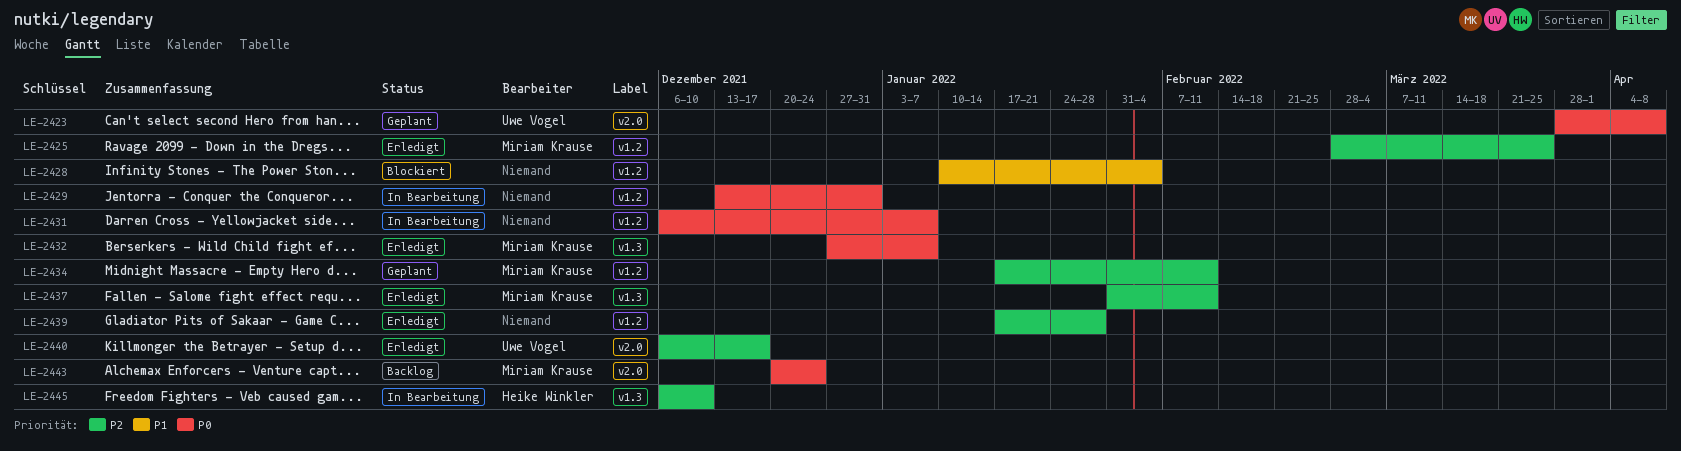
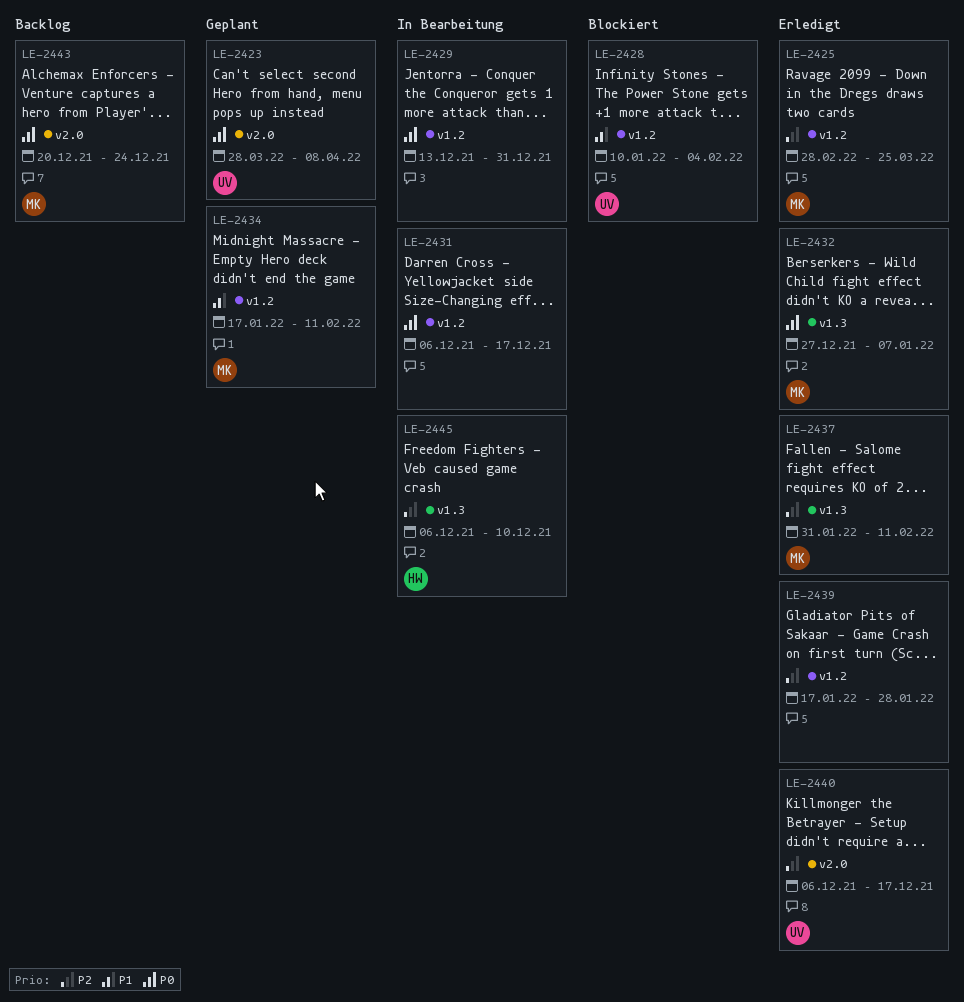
LE-2428, owner: none -> Uwe Vogel
LE-2431, due: Jan 7 -> Dec 17
LE-2434, priority: P2 -> P1

